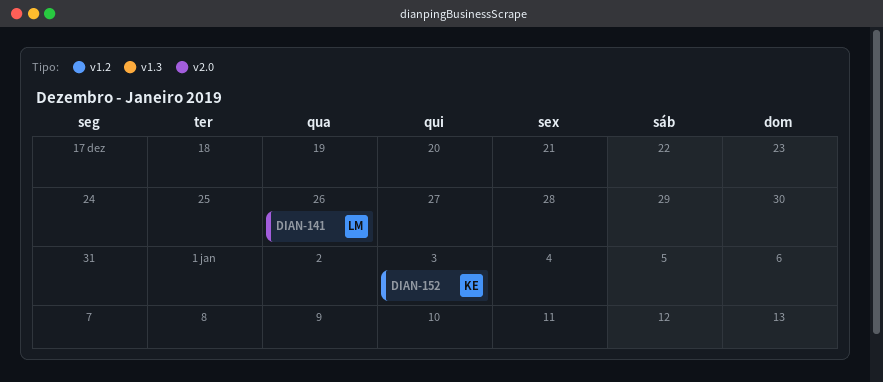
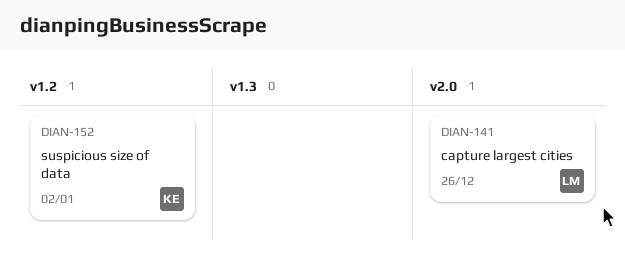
DIAN-152, due: Jan 3 -> Jan 2

